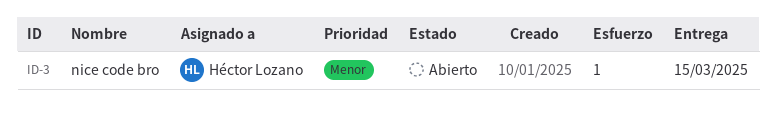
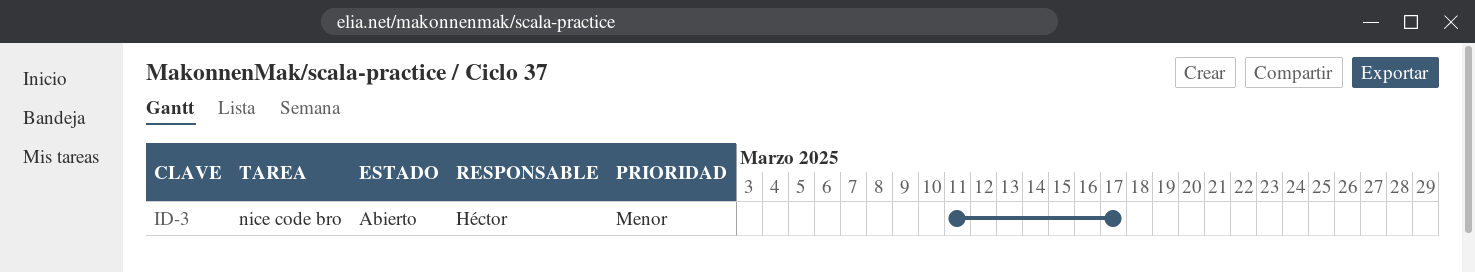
ID-3, due: Mar 15 -> Mar 17

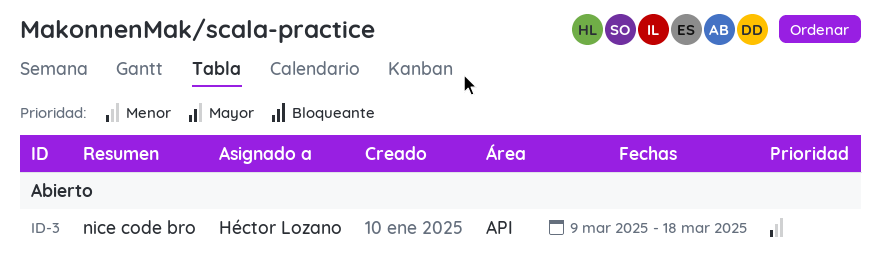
ID-3, start: Mar 11 -> Mar 9
ID-3, due: Mar 17 -> Mar 18

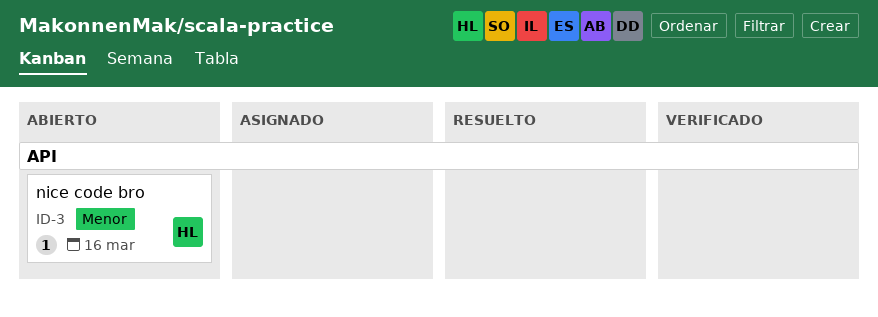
ID-3, due: Mar 18 -> Mar 16

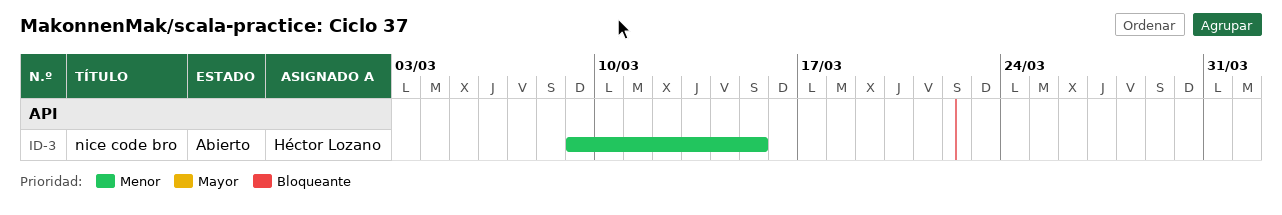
ID-3, due: Mar 16 -> Mar 15

